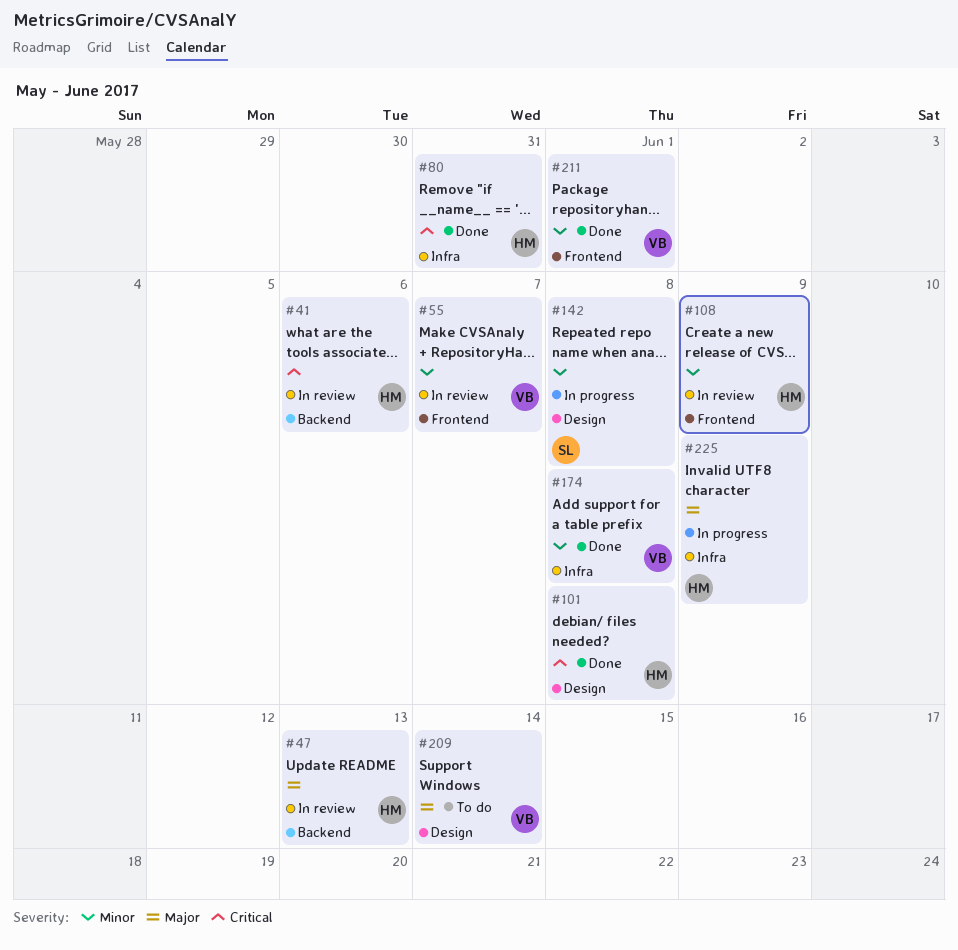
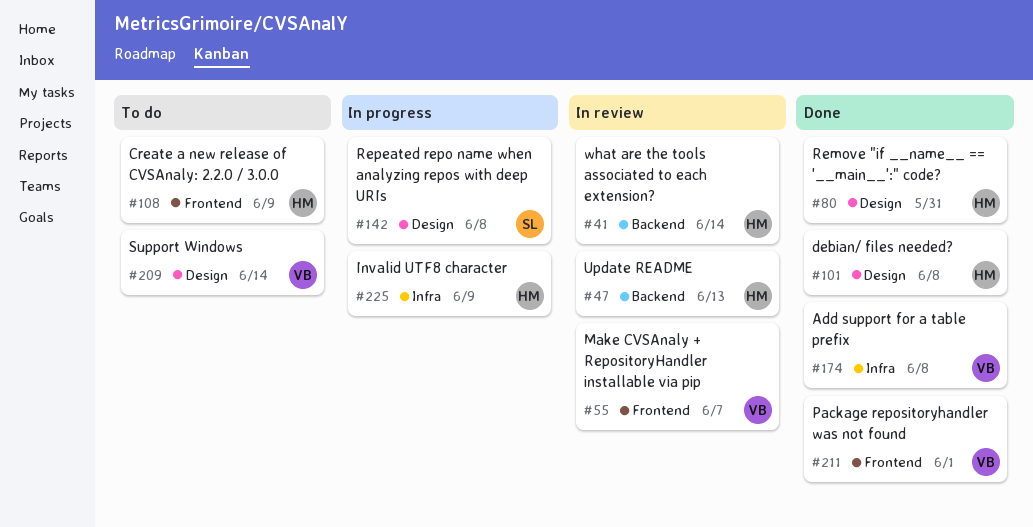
#41, due: Jun 6 -> Jun 14
#80, label: Infra -> Design
#108, status: In review -> To do

